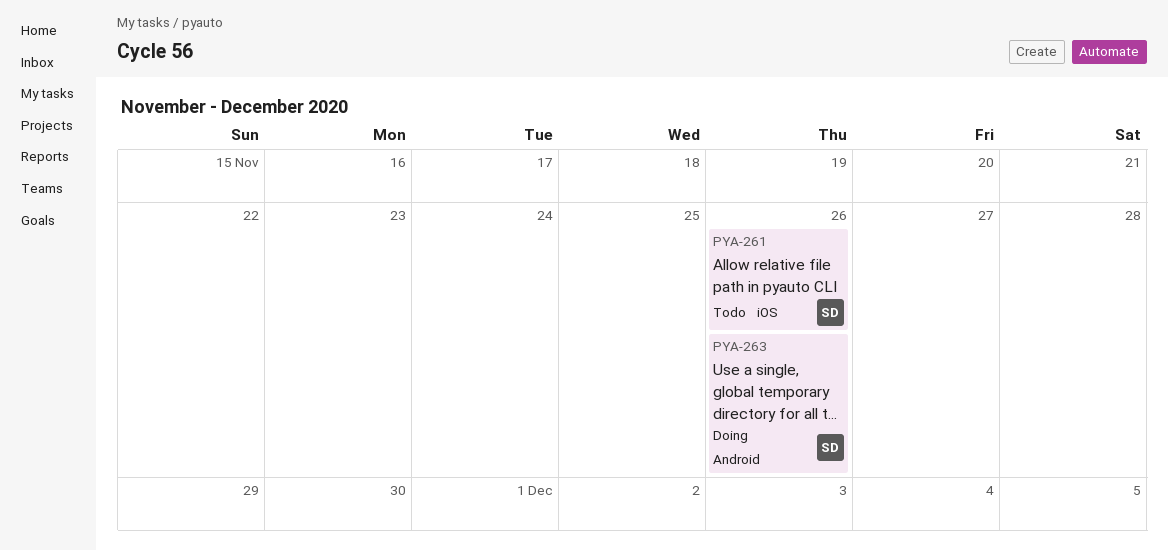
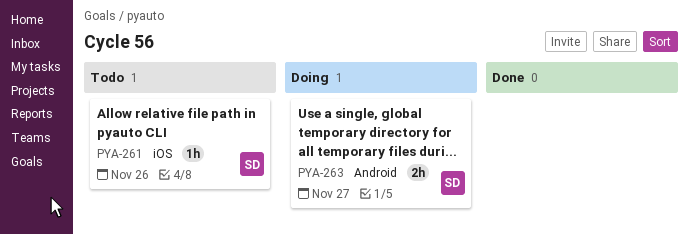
PYA-263, due: Nov 26 -> Nov 27

